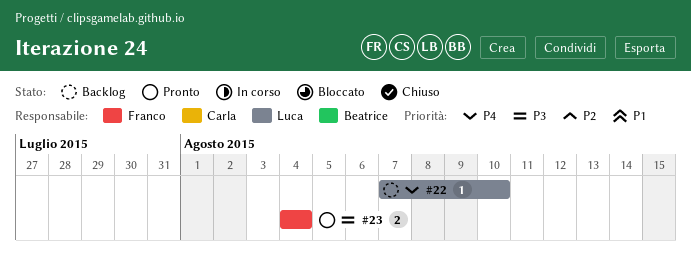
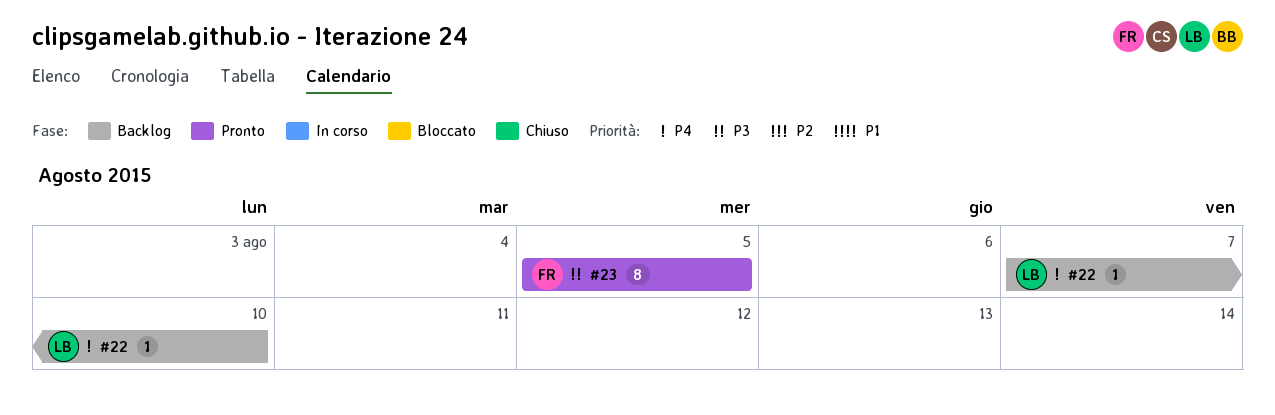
#23, estimate: 2 -> 8
#23, start: Aug 4 -> Aug 5
#23, due: Aug 4 -> Aug 5

